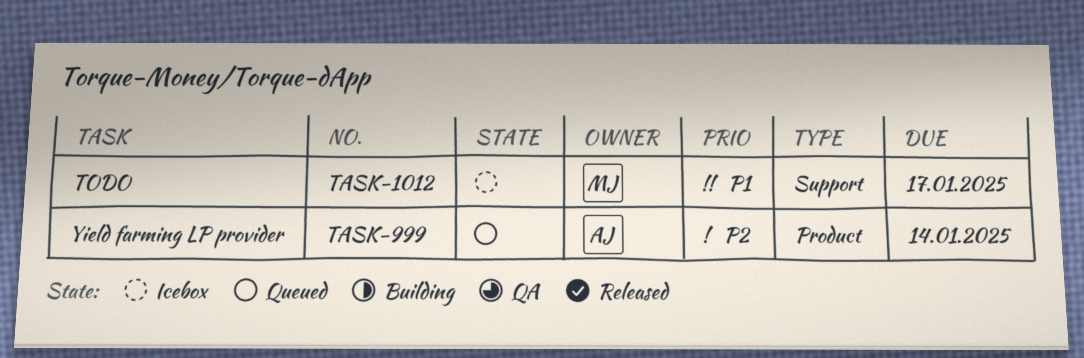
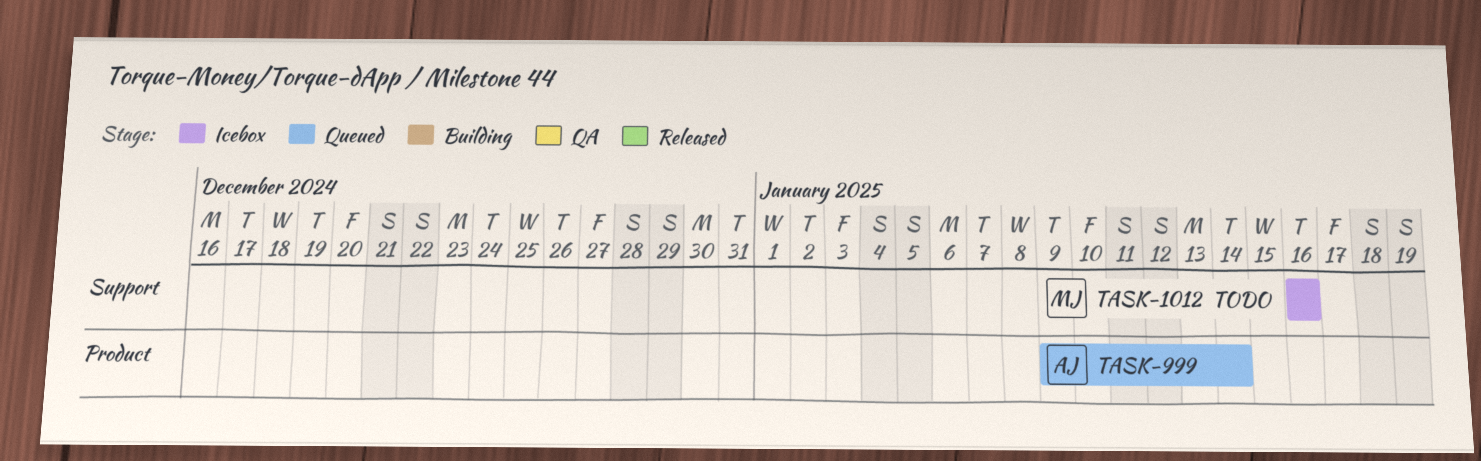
TASK-1012, due: Jan 17 -> Jan 16

